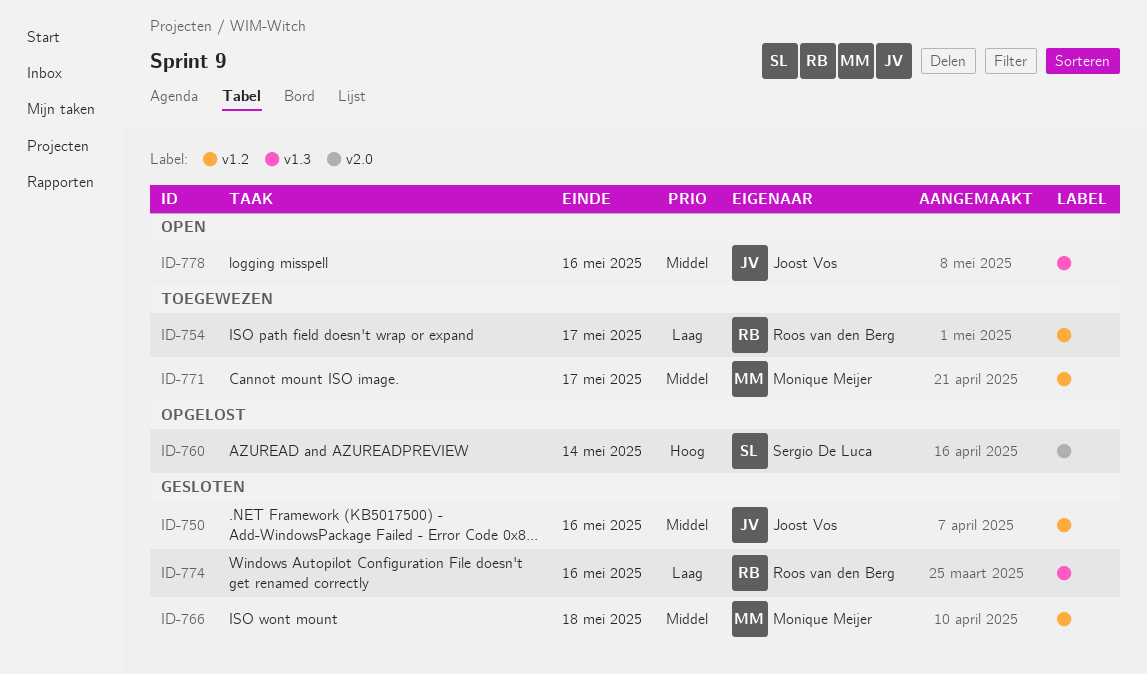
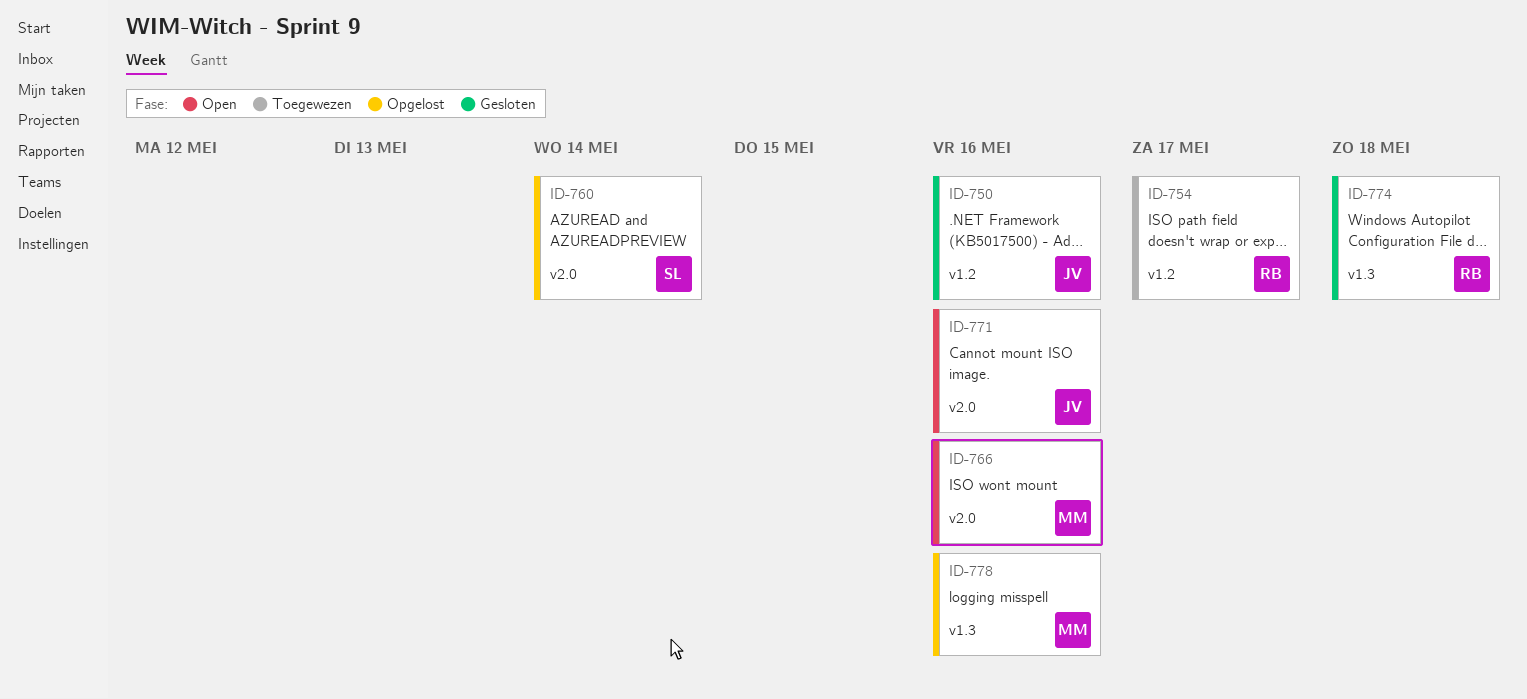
ID-766, status: Gesloten -> Open
ID-766, label: v1.2 -> v2.0
ID-766, due: May 18 -> May 16
ID-771, status: Toegewezen -> Open
ID-771, owner: Monique Meijer -> Joost Vos
ID-771, label: v1.2 -> v2.0
ID-771, due: May 17 -> May 16
ID-774, due: May 16 -> May 18
ID-778, status: Open -> Opgelost
ID-778, owner: Joost Vos -> Monique Meijer

